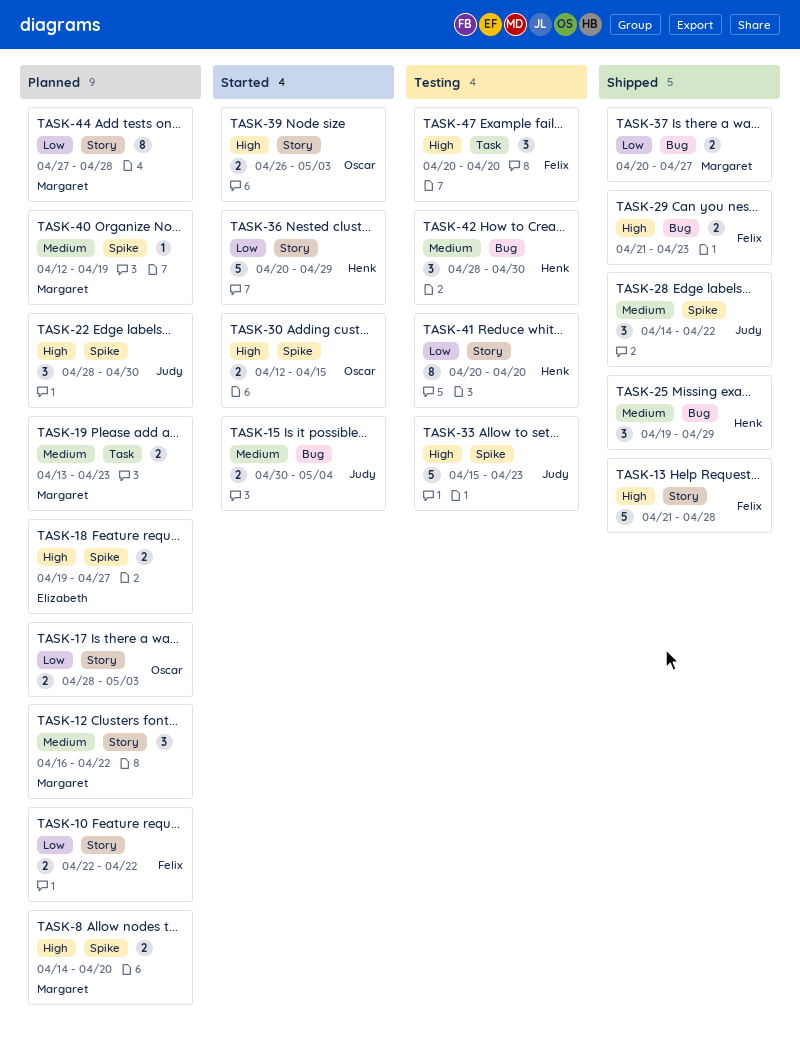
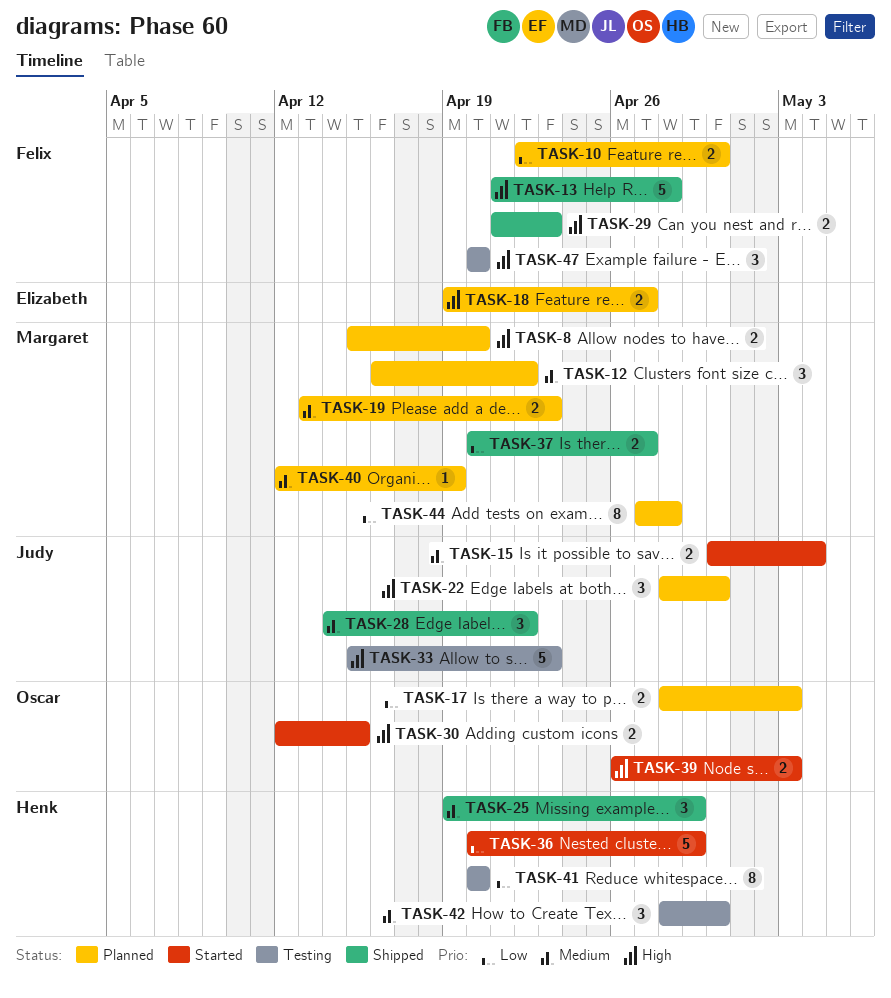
TASK-8, start: Apr 14 -> Apr 15
TASK-10, due: Apr 22 -> Apr 30

